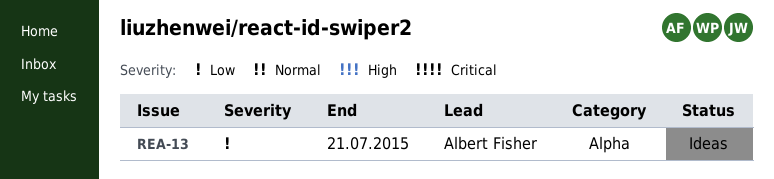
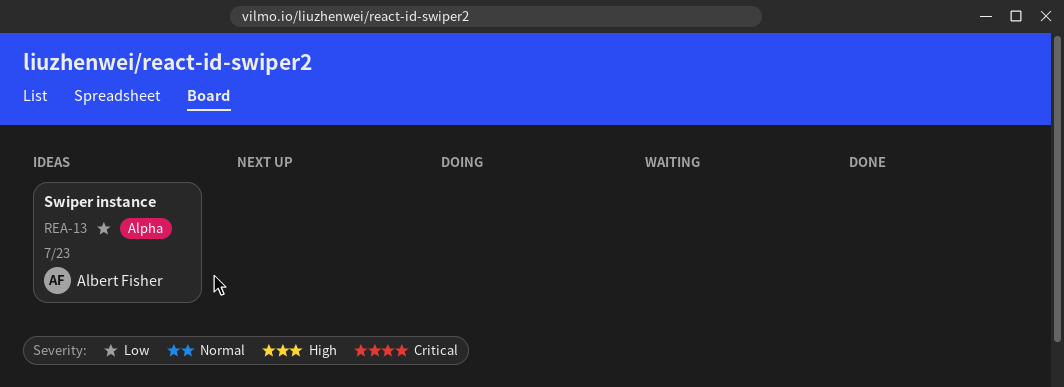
REA-13, due: Jul 21 -> Jul 23

